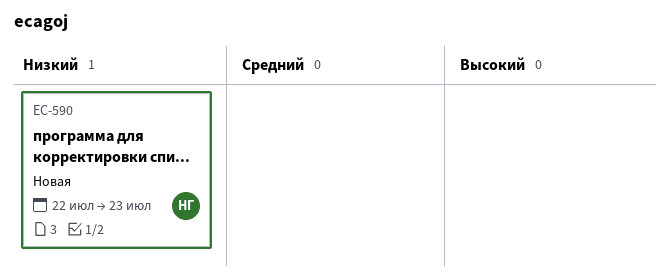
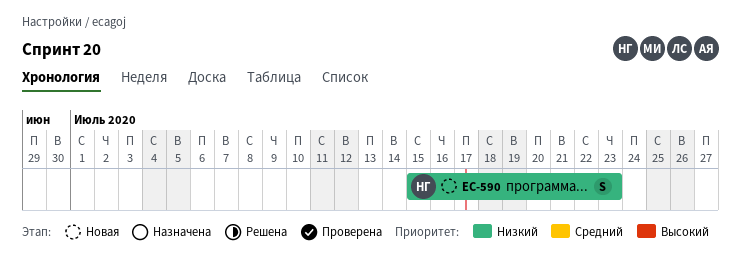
EC-590, start: Jul 22 -> Jul 15

